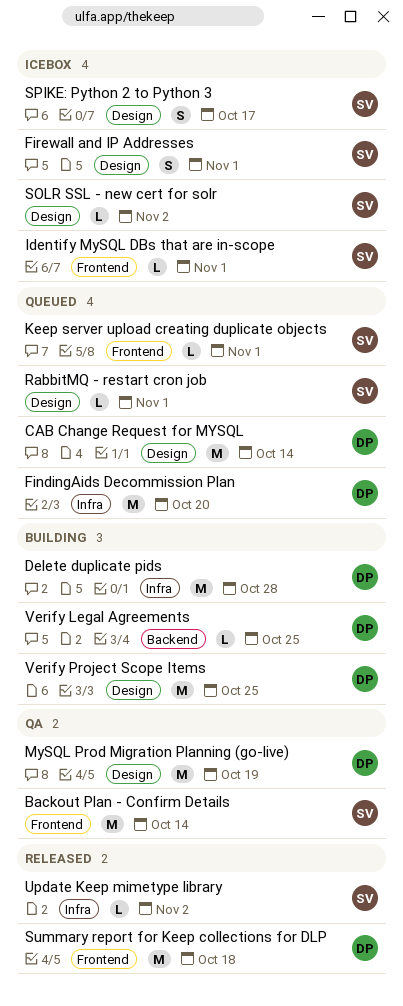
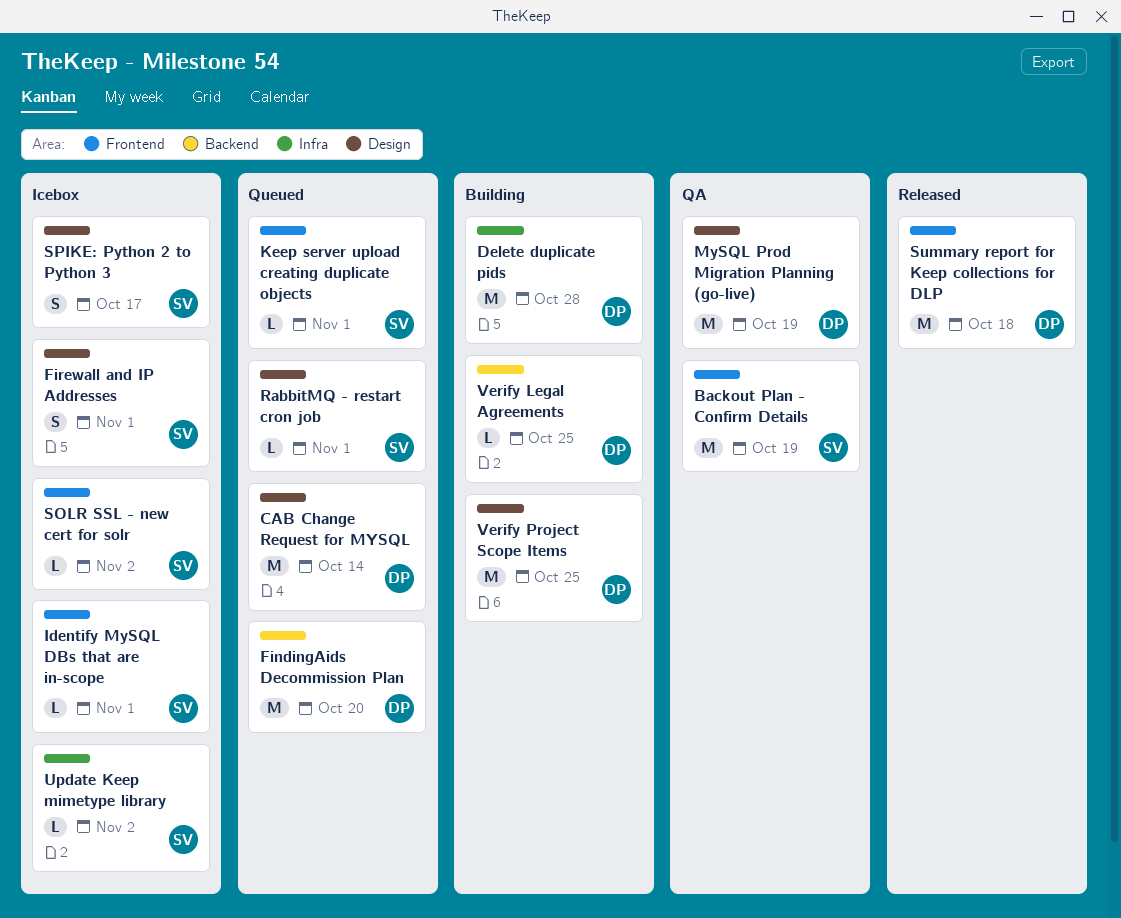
Backout Plan - Confirm Details, due: Oct 14 -> Oct 19
FindingAids Decommission Plan, label: Infra -> Backend
SOLR SSL - new cert for solr, label: Design -> Frontend
Update Keep mimetype library, status: Released -> Icebox

